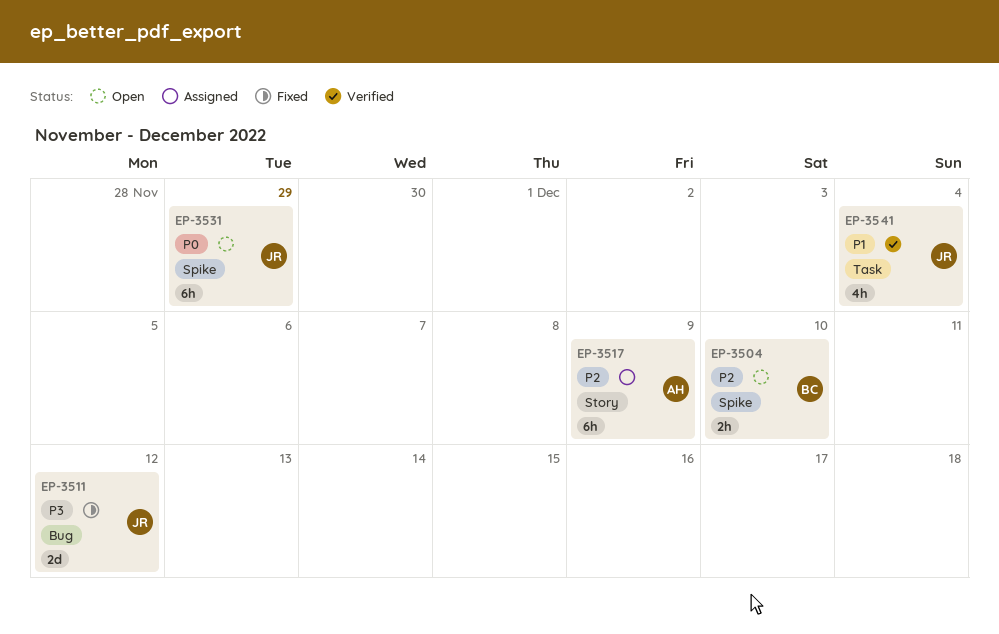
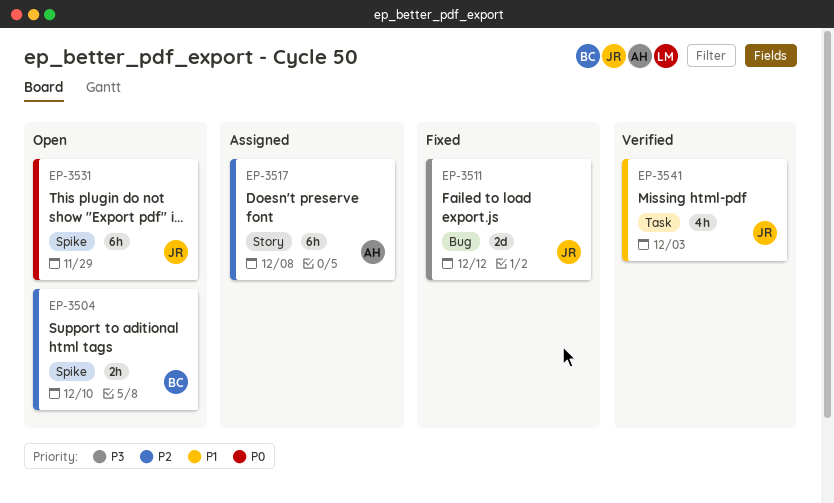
EP-3517, due: Dec 9 -> Dec 8
EP-3541, due: Dec 4 -> Dec 3

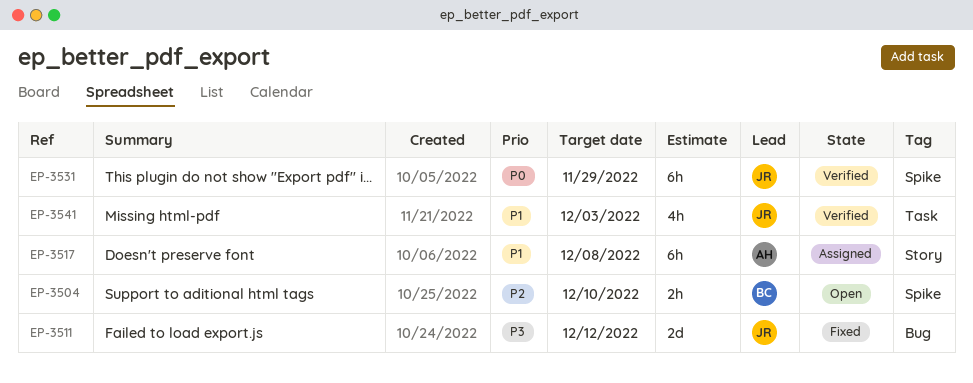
EP-3517, priority: P2 -> P1
EP-3531, status: Open -> Verified

